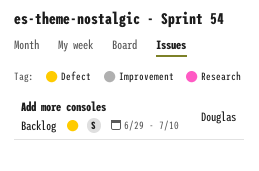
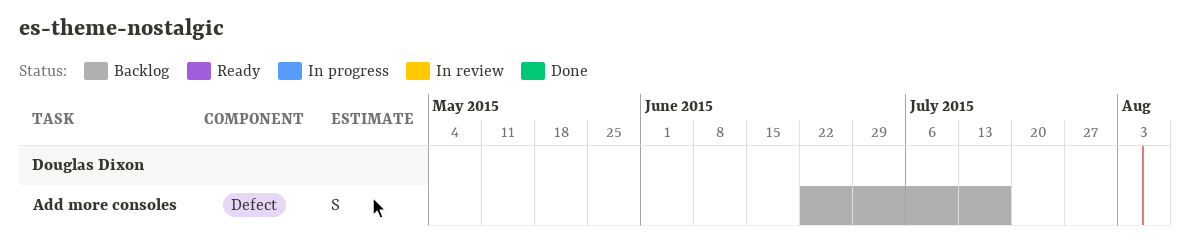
Add more consoles, start: Jun 29 -> Jun 22
Add more consoles, due: Jul 10 -> Jul 17

